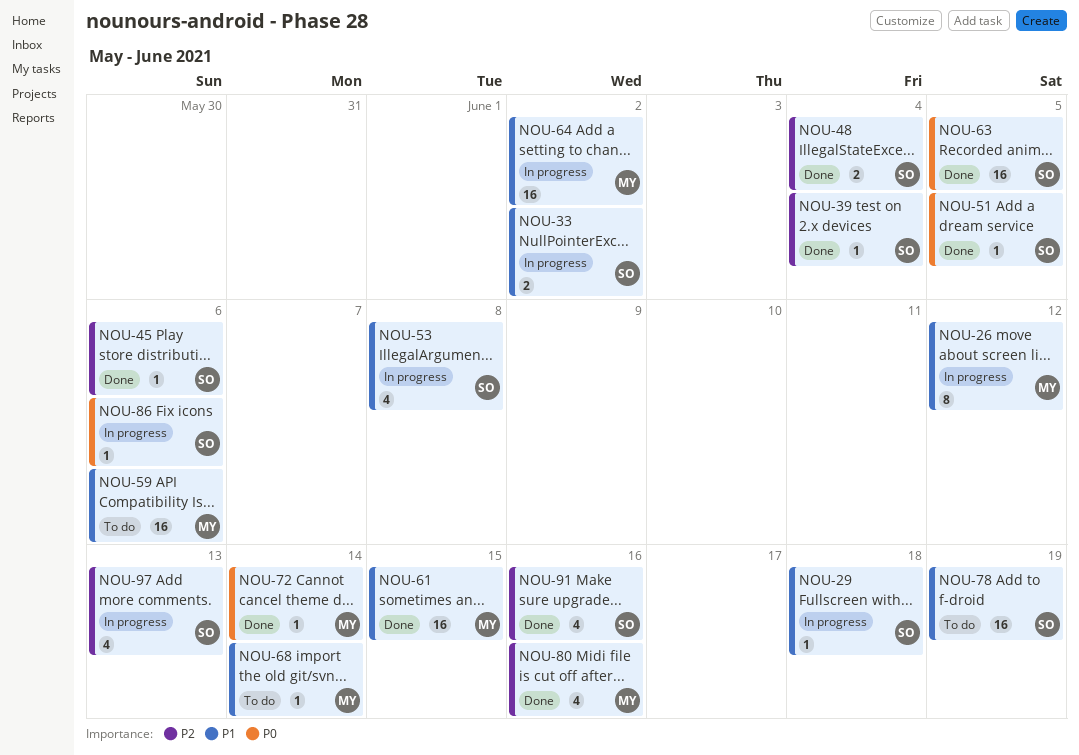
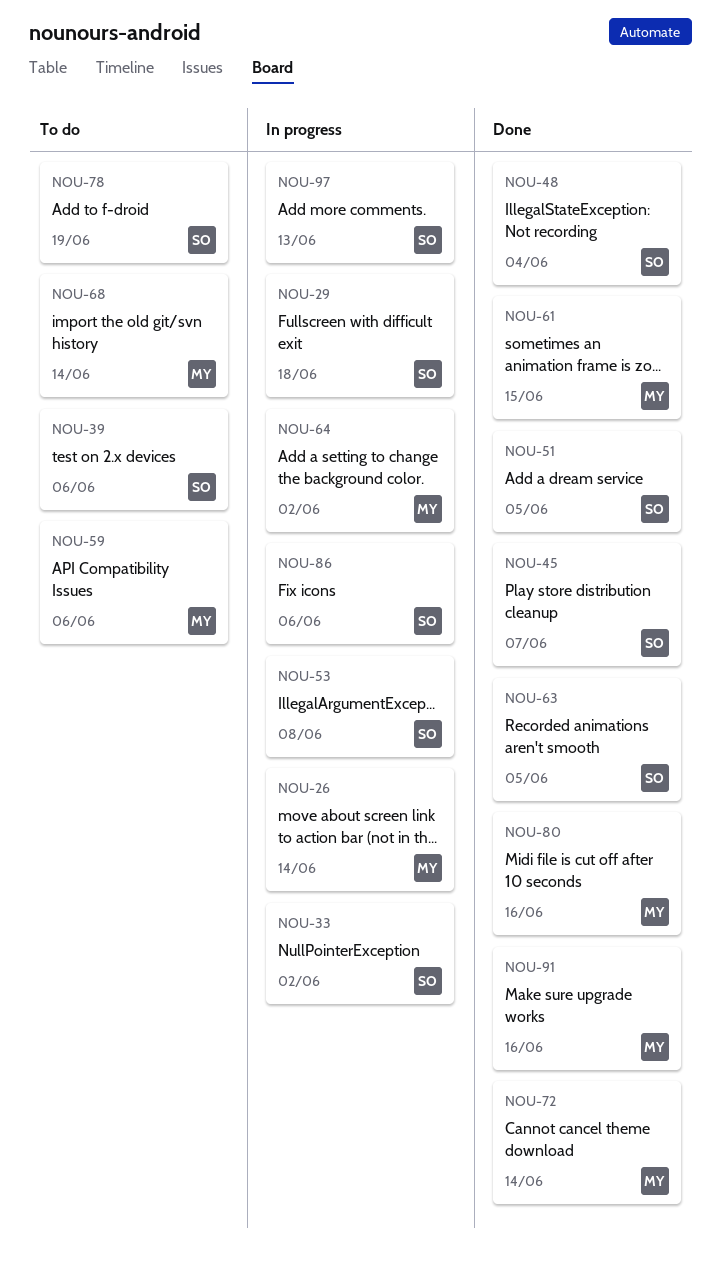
NOU-26, due: Jun 12 -> Jun 14
NOU-39, status: Done -> To do
NOU-39, due: Jun 4 -> Jun 6
NOU-45, due: Jun 6 -> Jun 7
NOU-91, owner: SO -> MY

